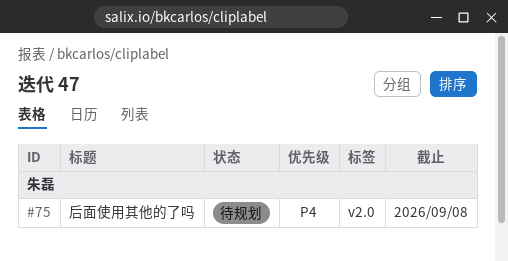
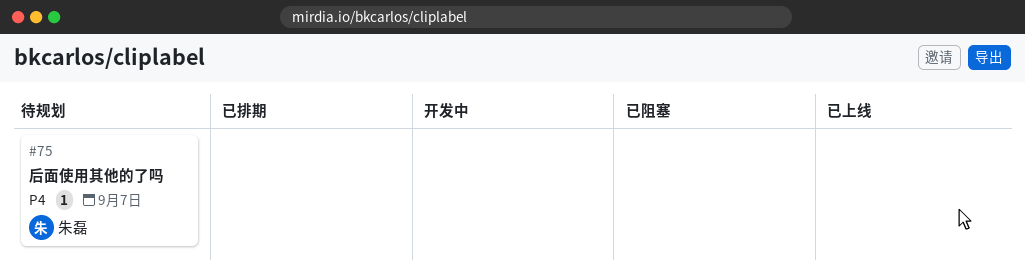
#75, due: Sep 8 -> Sep 7

